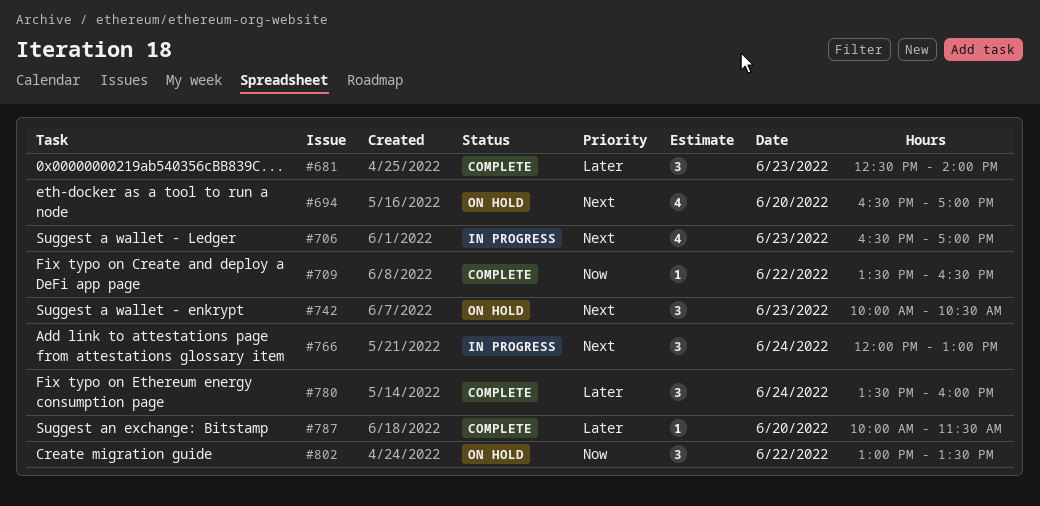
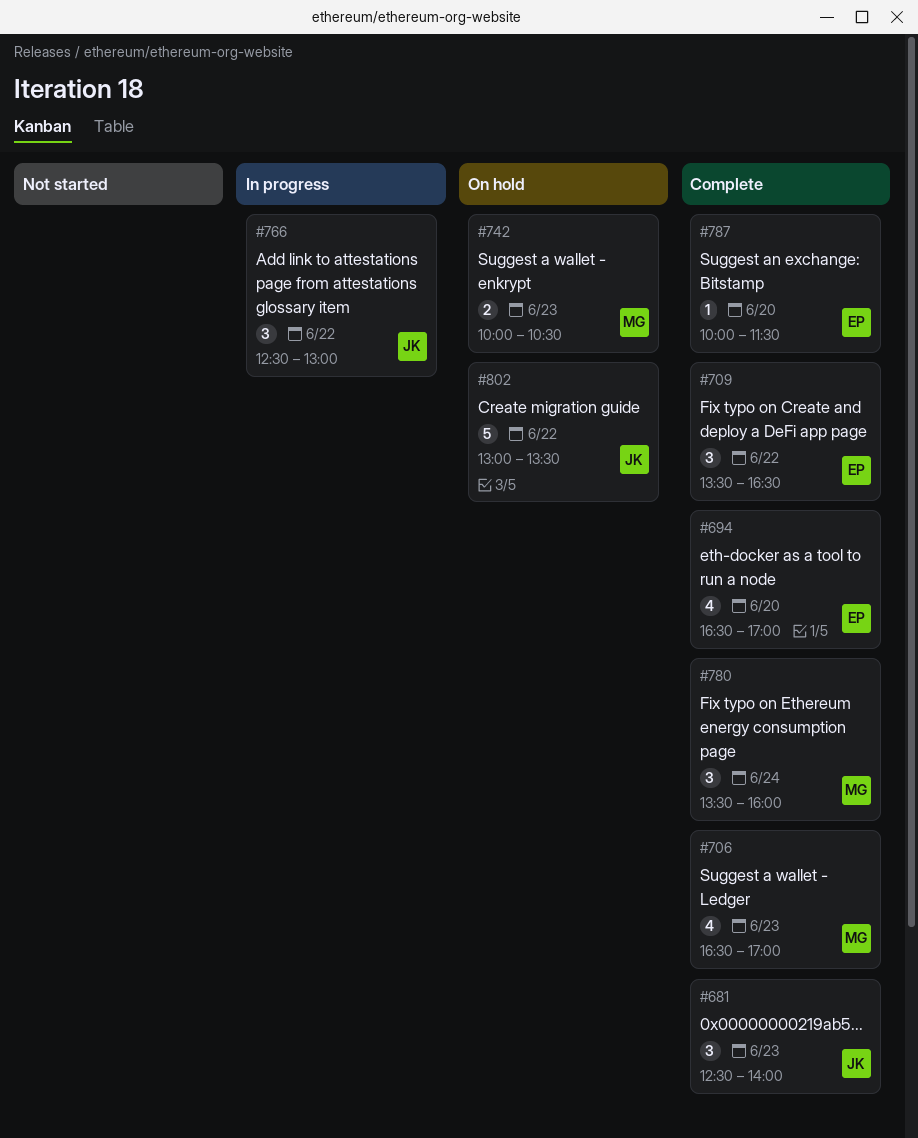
#694, status: On hold -> Complete
#706, status: In progress -> Complete
#709, estimate: 1 -> 3
#742, estimate: 3 -> 2
#766, day: Jun 24 -> Jun 22
#766, begins: 12:00 -> 12:30
#802, estimate: 3 -> 5

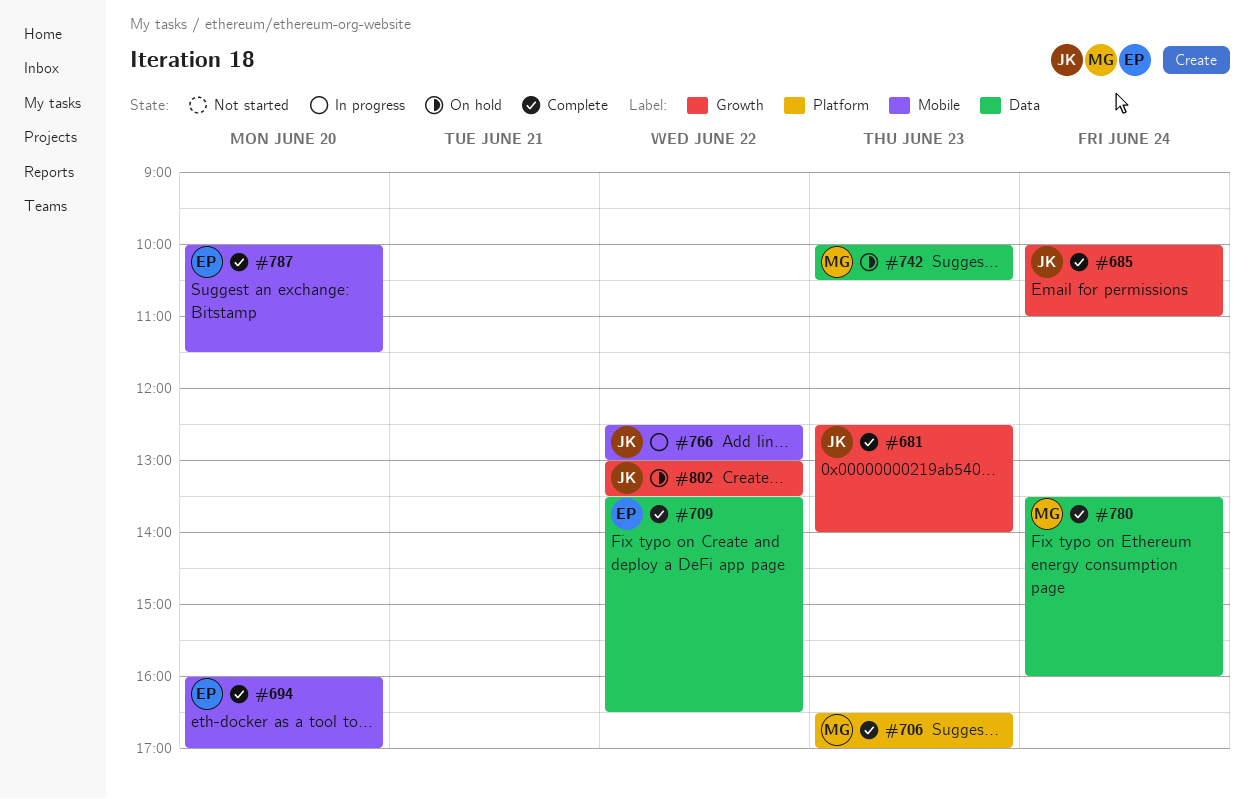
#685: none -> present
#694, begins: 16:30 -> 16:00

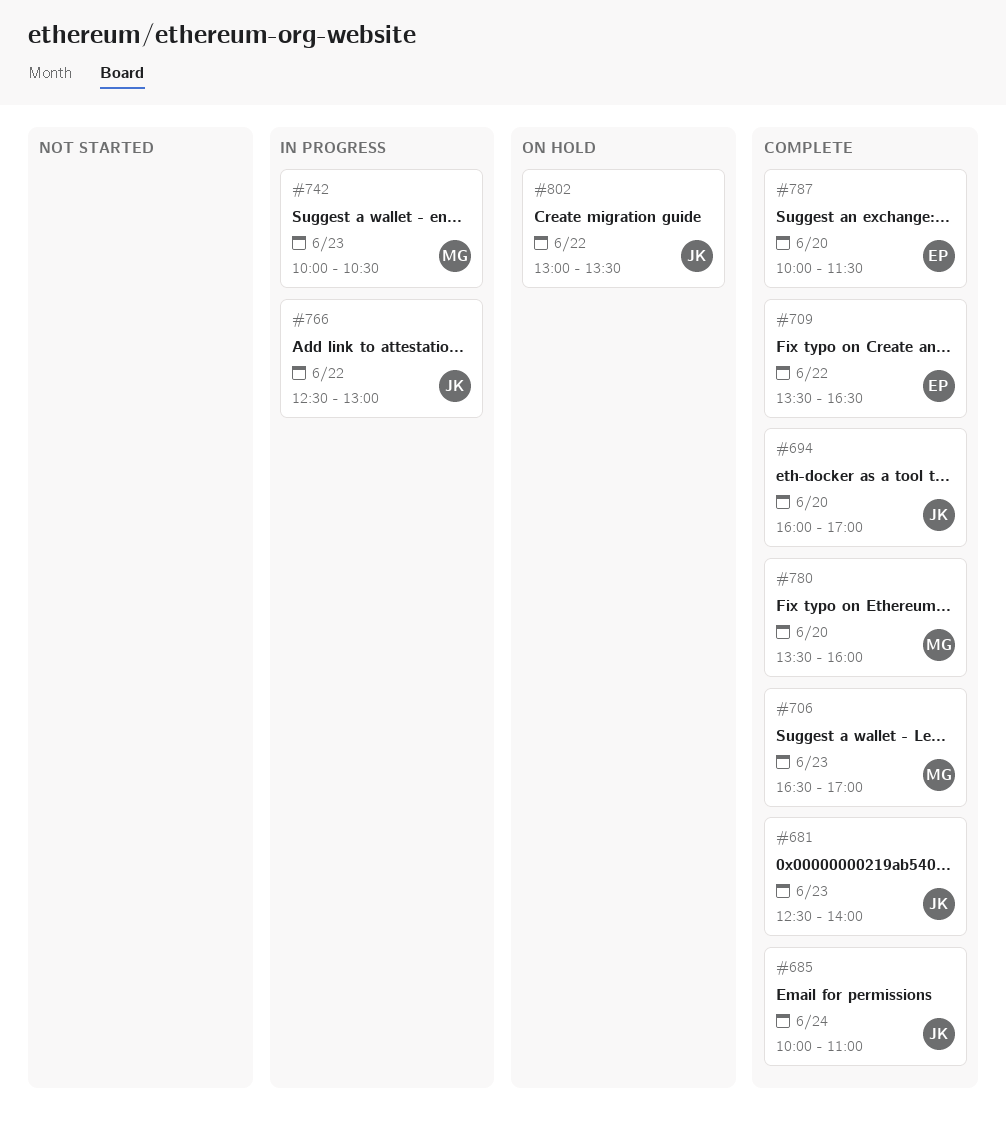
#694, owner: EP -> JK
#742, status: On hold -> In progress
#780, day: Jun 24 -> Jun 20

